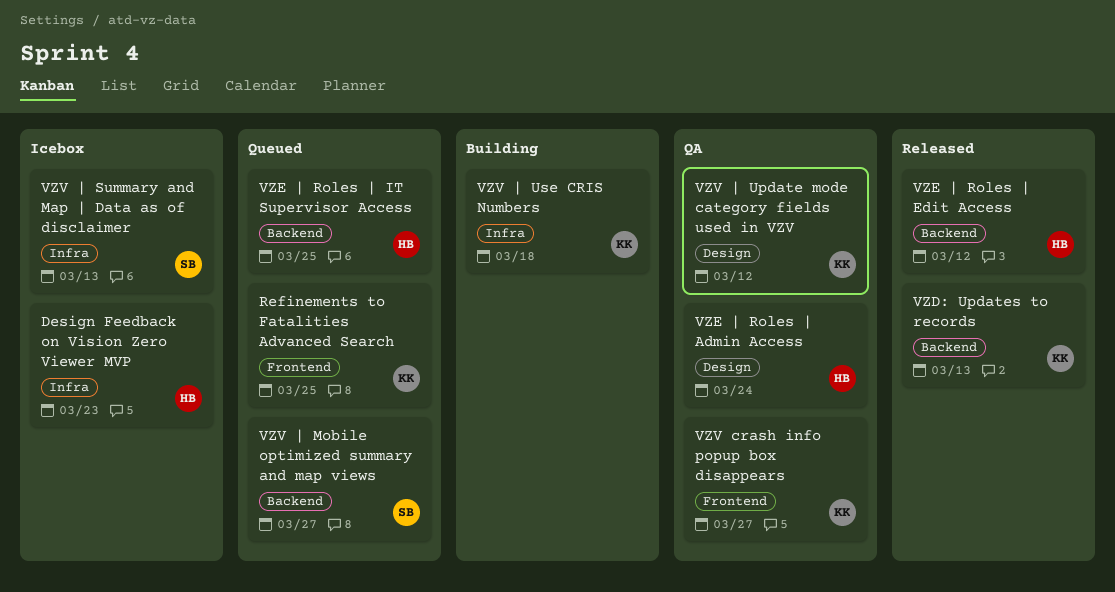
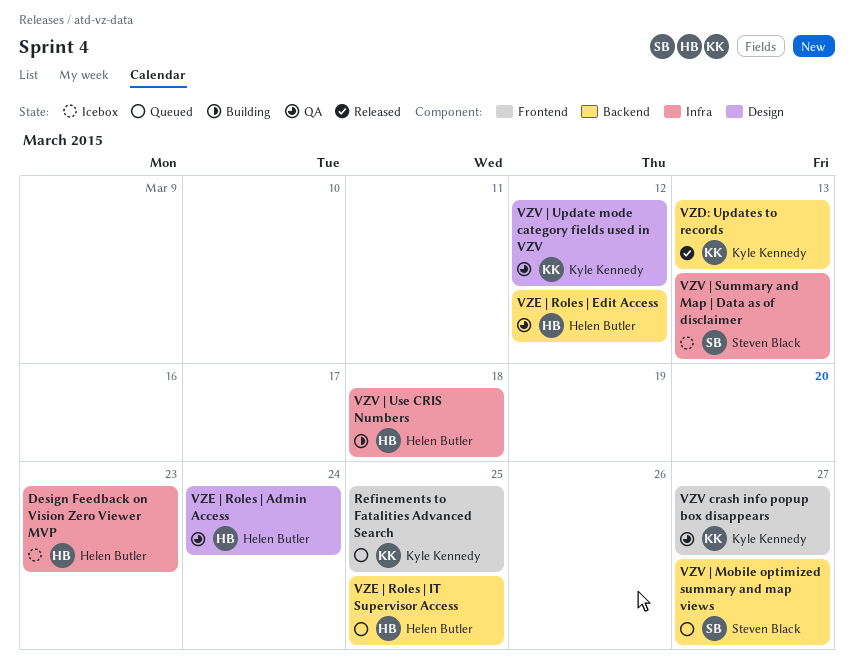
VZE | Roles | Edit Access, status: Released -> QA
VZV | Use CRIS Numbers, owner: Kyle Kennedy -> Helen Butler

